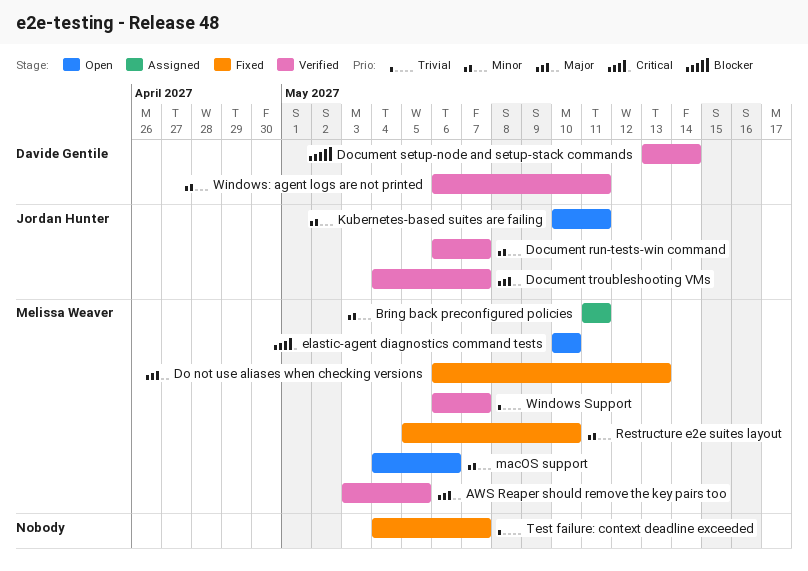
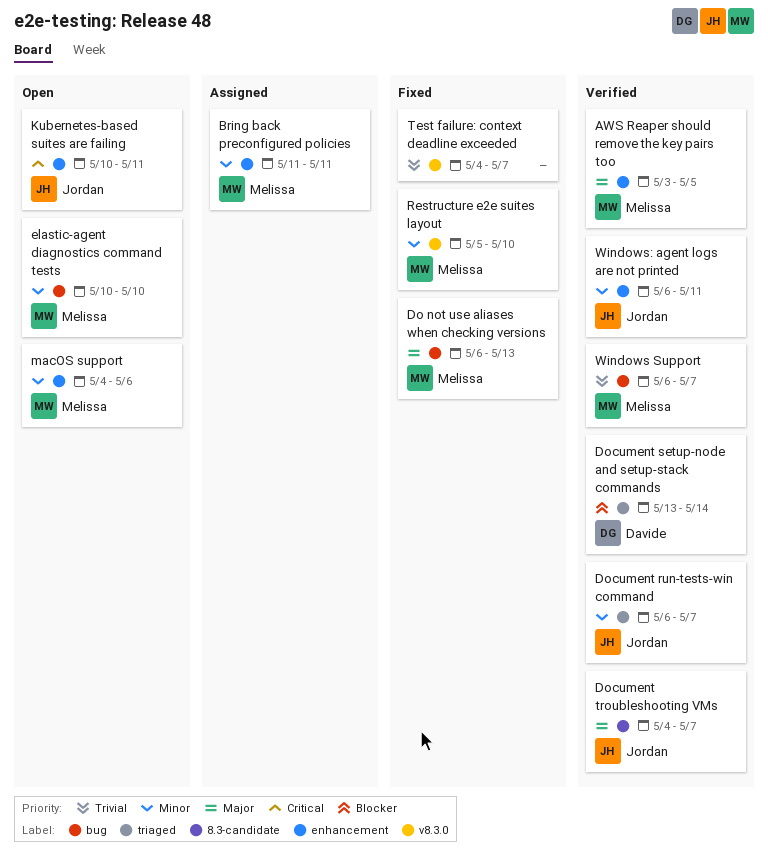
elastic-agent diagnostics command tests, priority: Critical -> Minor
Kubernetes-based suites are failing, priority: Minor -> Critical
Windows: agent logs are not printed, owner: Davide Gentile -> Jordan Hunter

